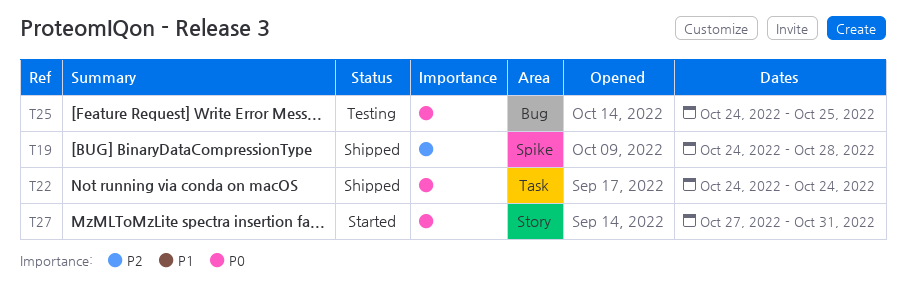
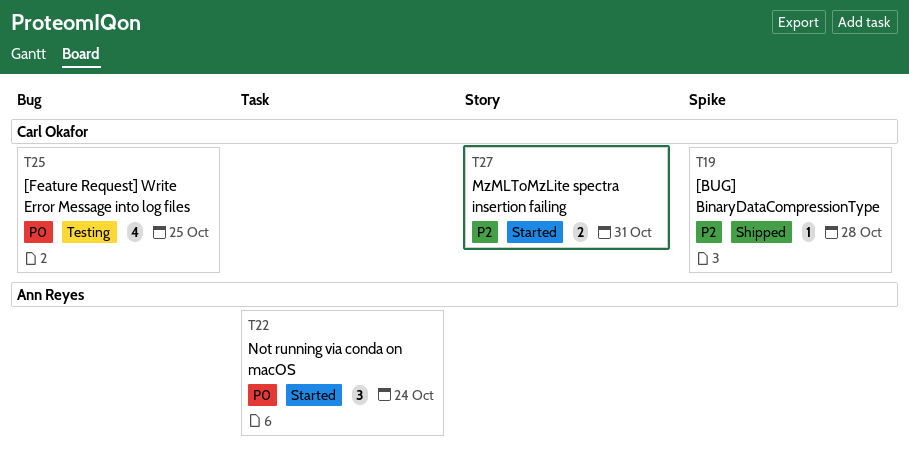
T22, status: Shipped -> Started
T27, priority: P0 -> P2

